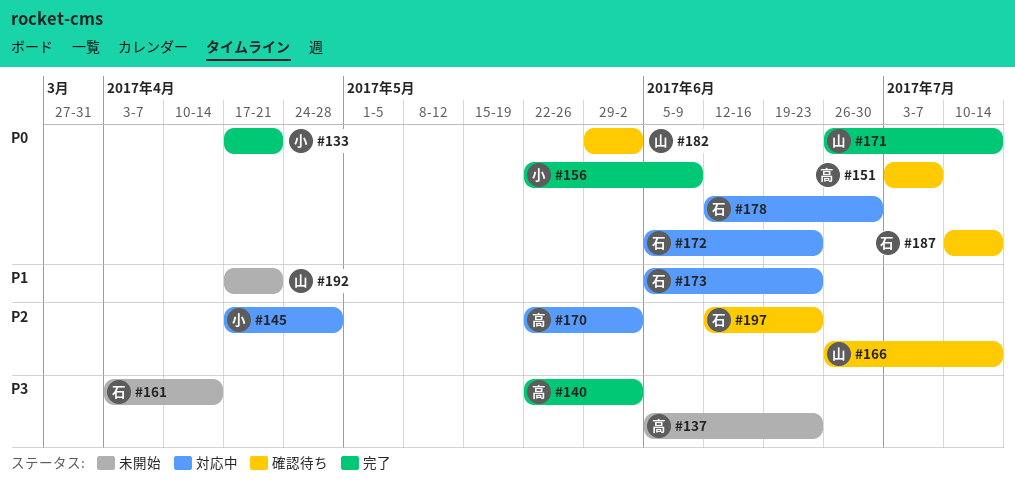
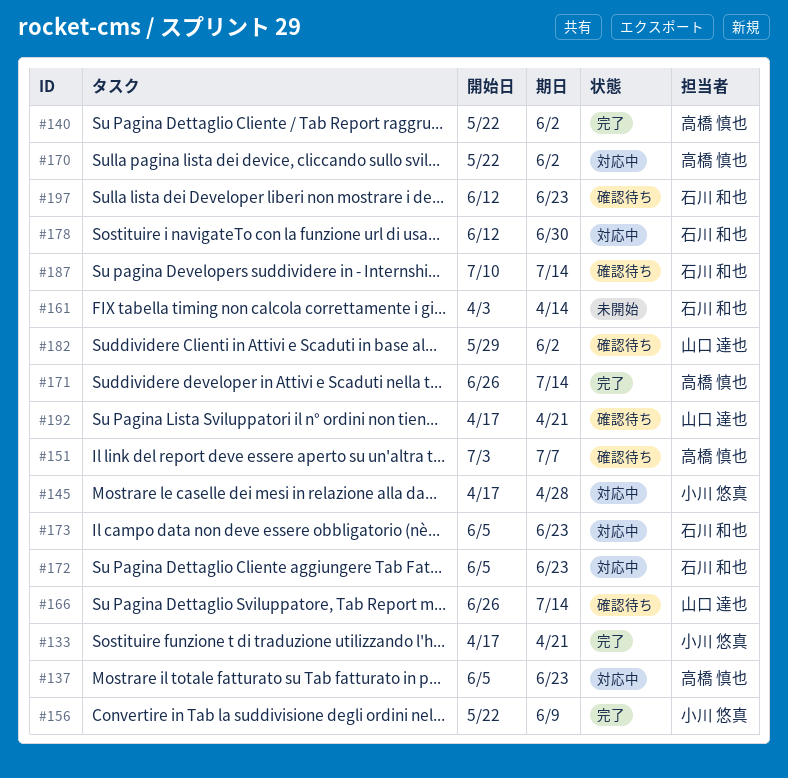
#137, status: 未開始 -> 対応中
#171, owner: 山口 達也 -> 高橋 慎也
#192, status: 未開始 -> 確認待ち

